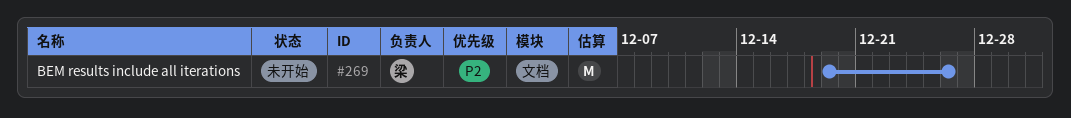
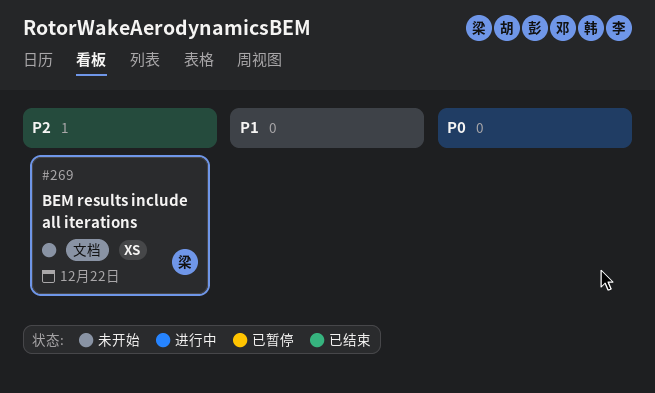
#269, estimate: M -> XS
#269, due: Dec 26 -> Dec 22

